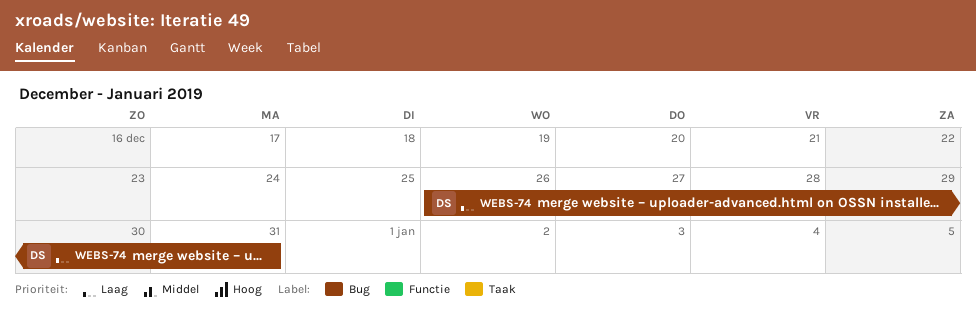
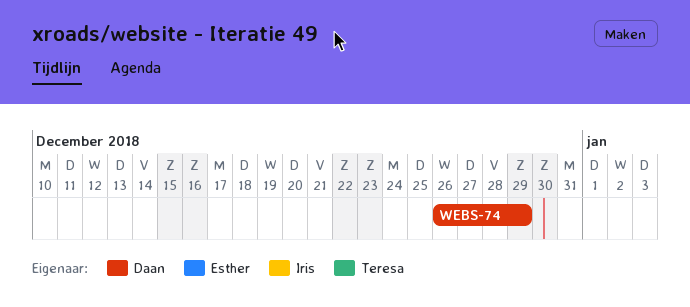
WEBS-74, due: Dec 31 -> Dec 29

